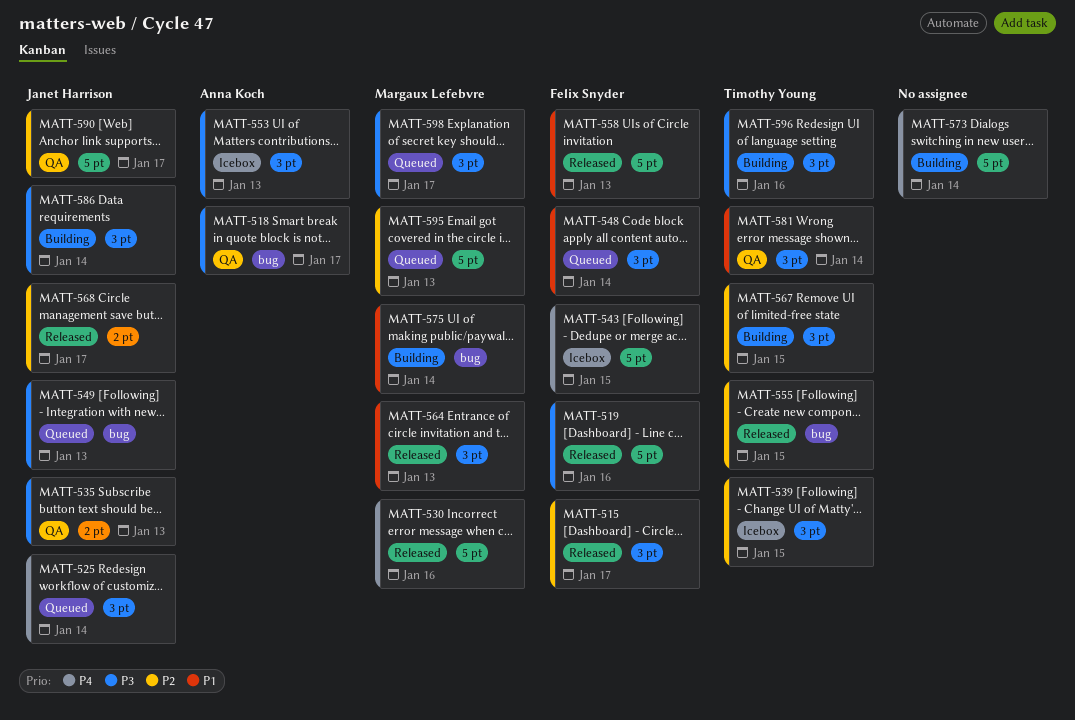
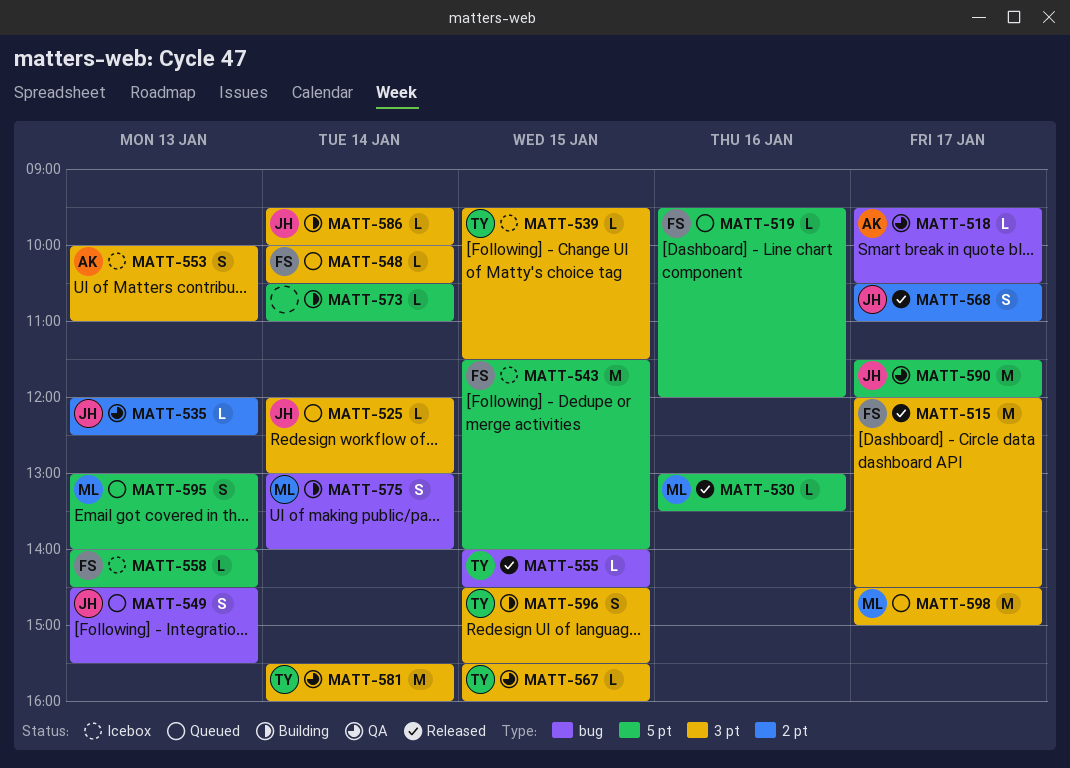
MATT-519, status: Released -> Queued
MATT-558, status: Released -> Icebox
MATT-564: present -> none
MATT-567, status: Building -> QA
MATT-596, day: Jan 16 -> Jan 15

